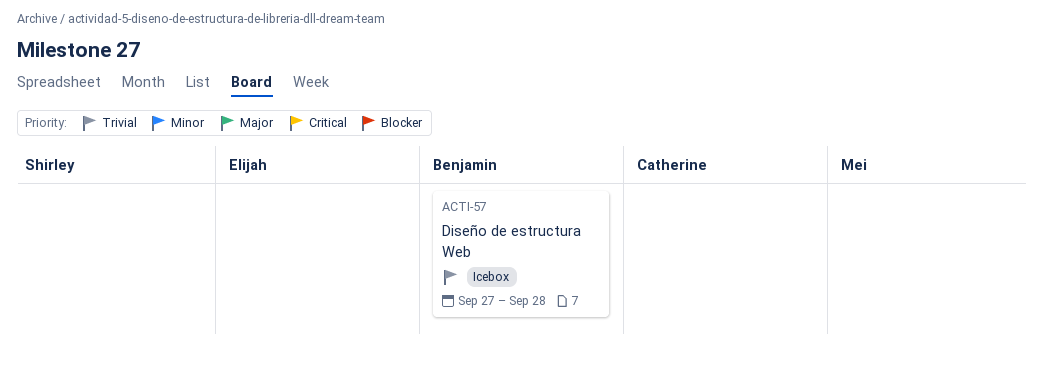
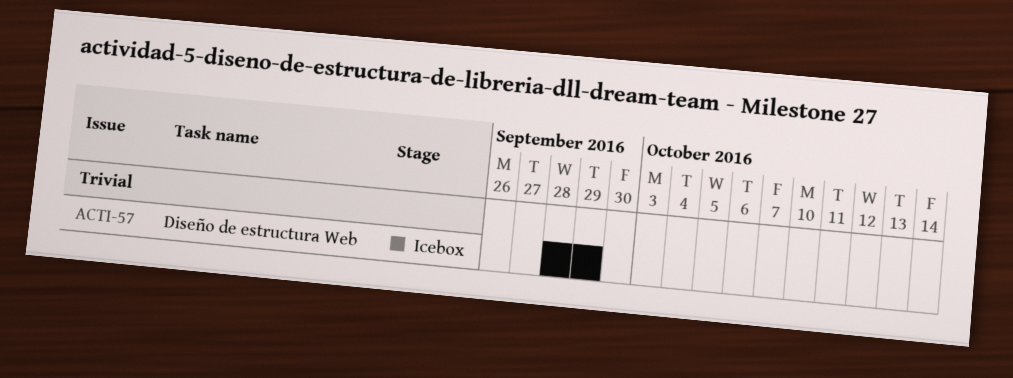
ACTI-57, start: Sep 27 -> Sep 28
ACTI-57, due: Sep 28 -> Sep 29

